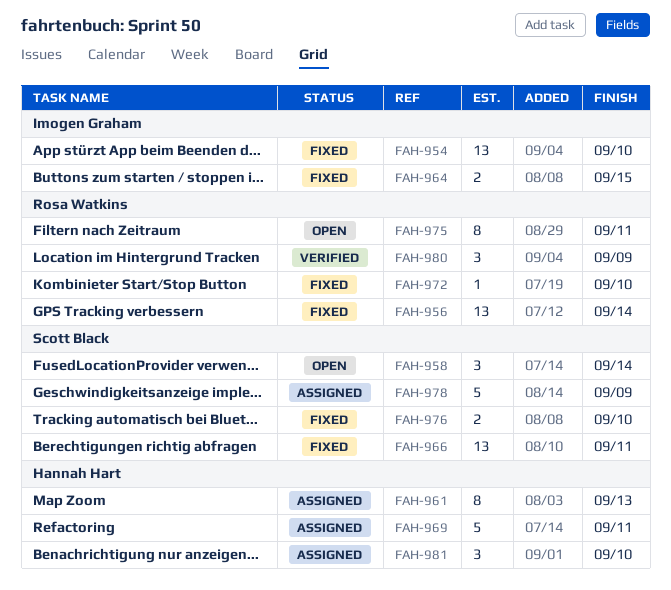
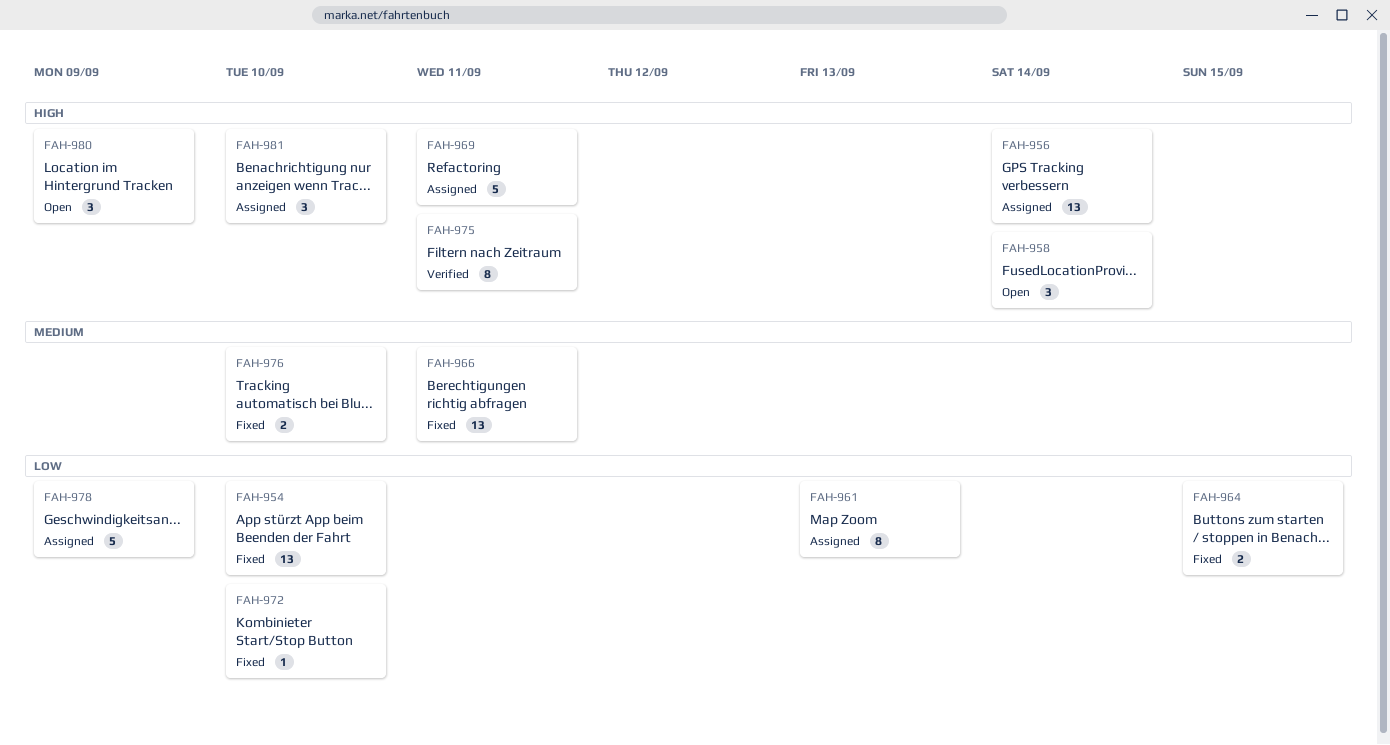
FAH-956, status: Fixed -> Assigned
FAH-975, status: Open -> Verified
FAH-980, status: Verified -> Open

